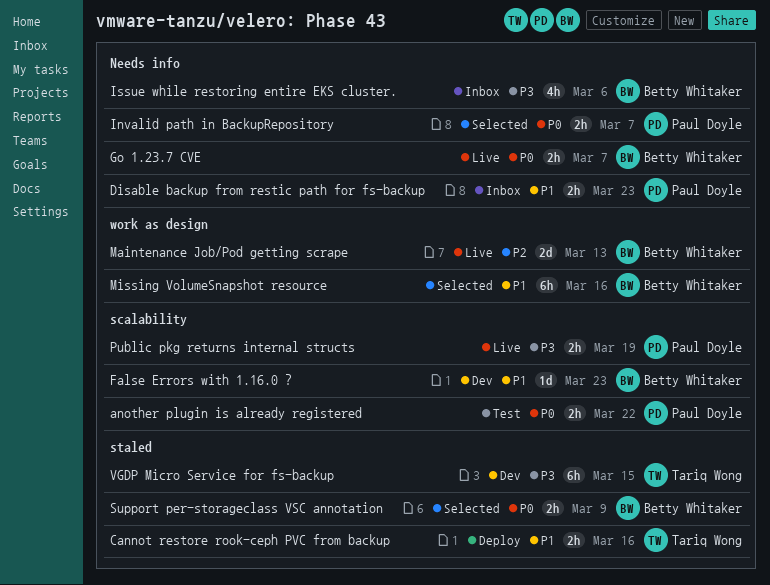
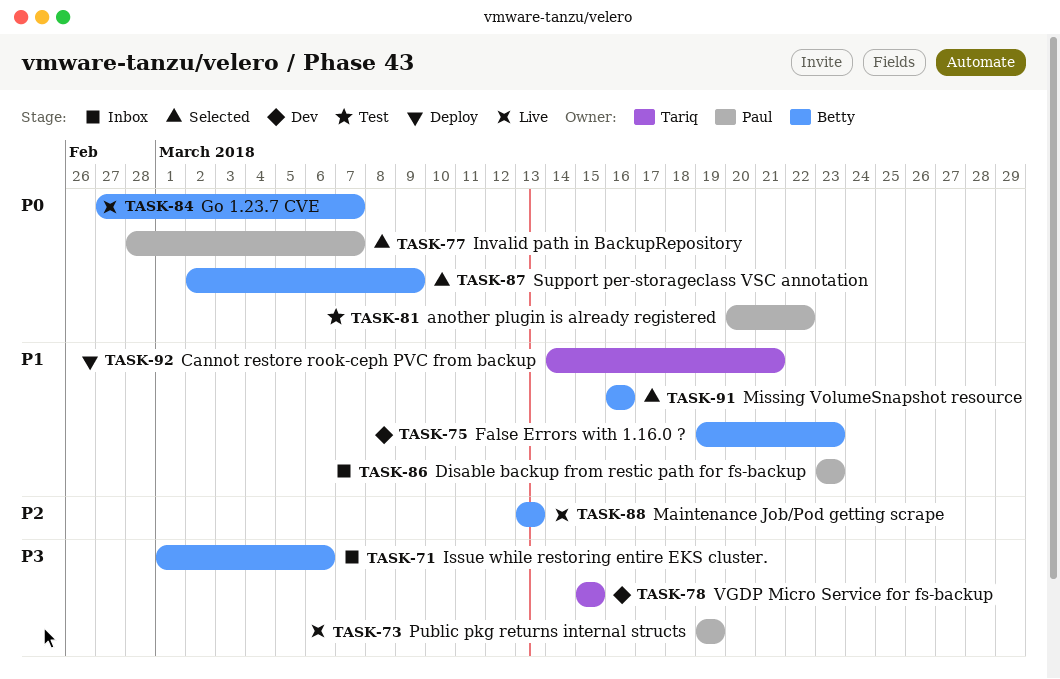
Cannot restore rook-ceph PVC from backup, due: Mar 16 -> Mar 21

